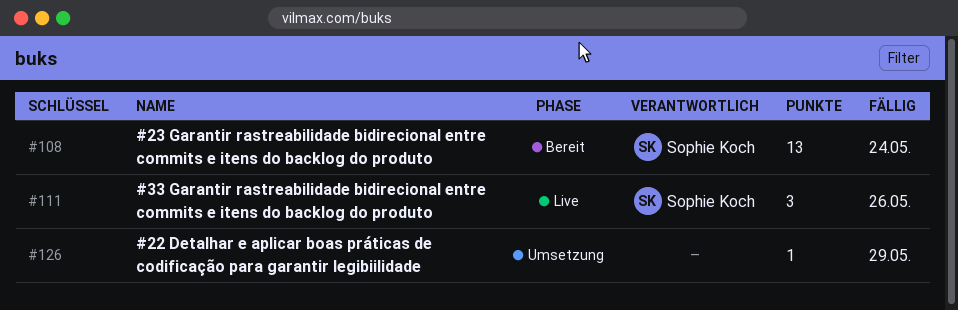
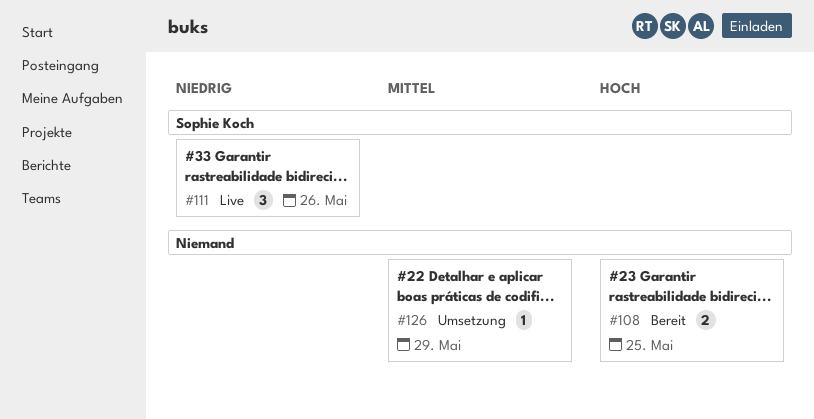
#108, owner: Sophie Koch -> none
#108, estimate: 13 -> 2
#108, due: May 24 -> May 25

